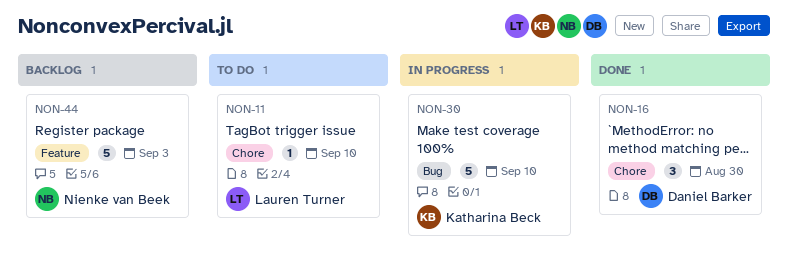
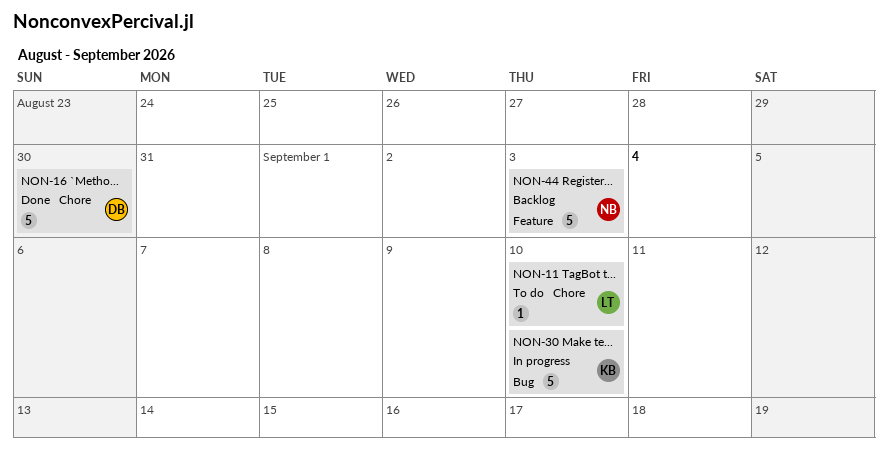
NON-16, estimate: 3 -> 5

